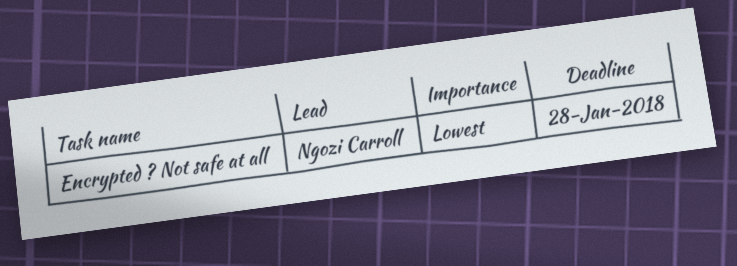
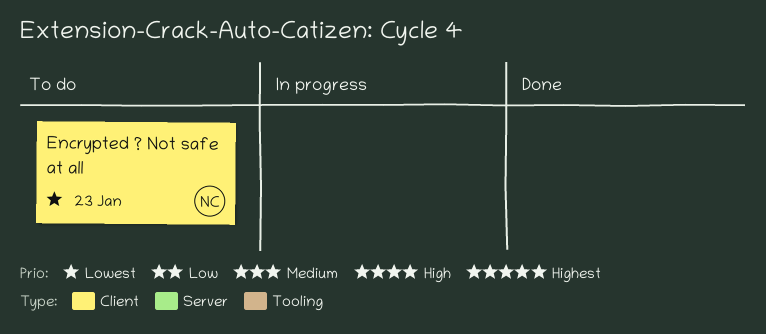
Encrypted ? Not safe at all, due: Jan 28 -> Jan 23

